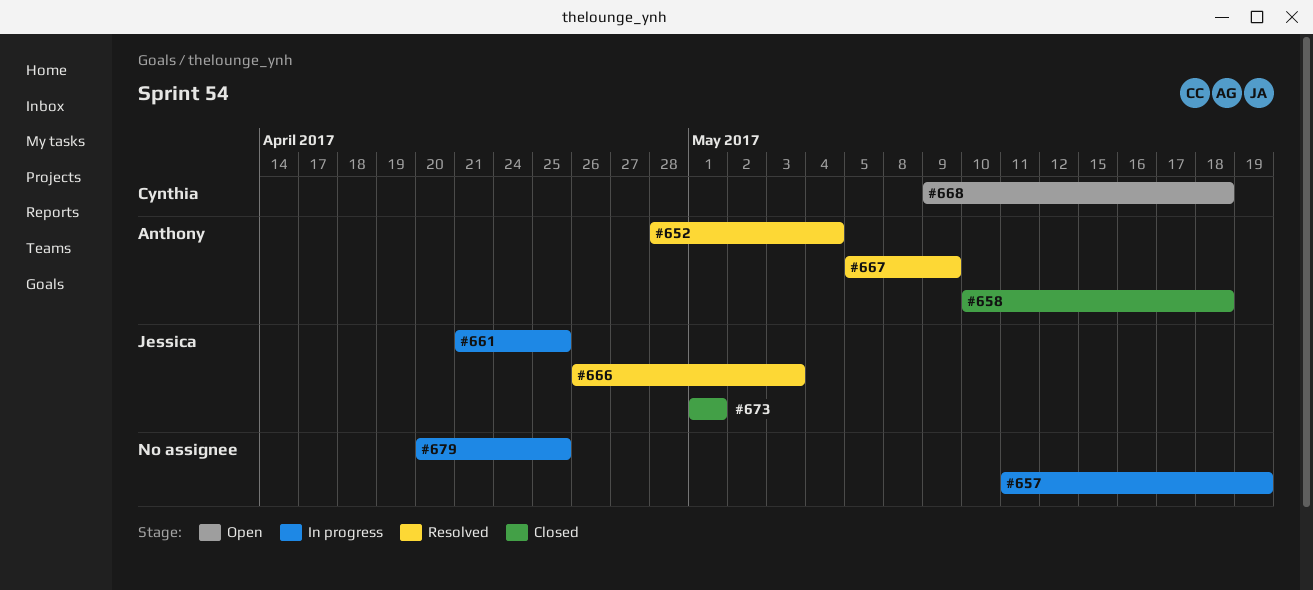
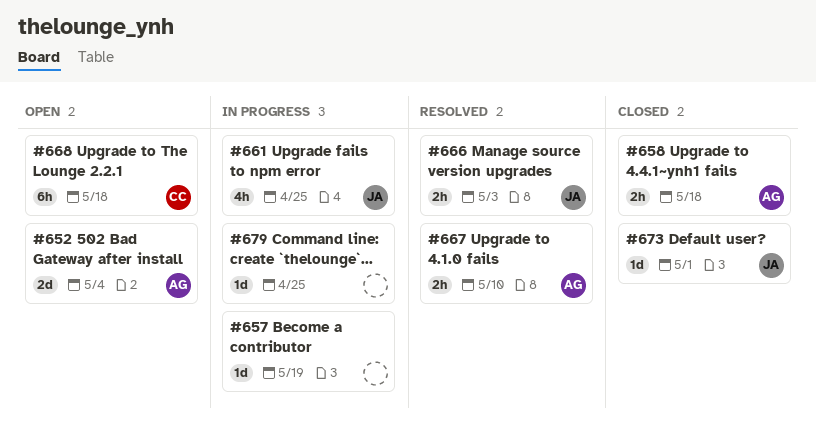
#652, status: Resolved -> Open
#667, due: May 9 -> May 10

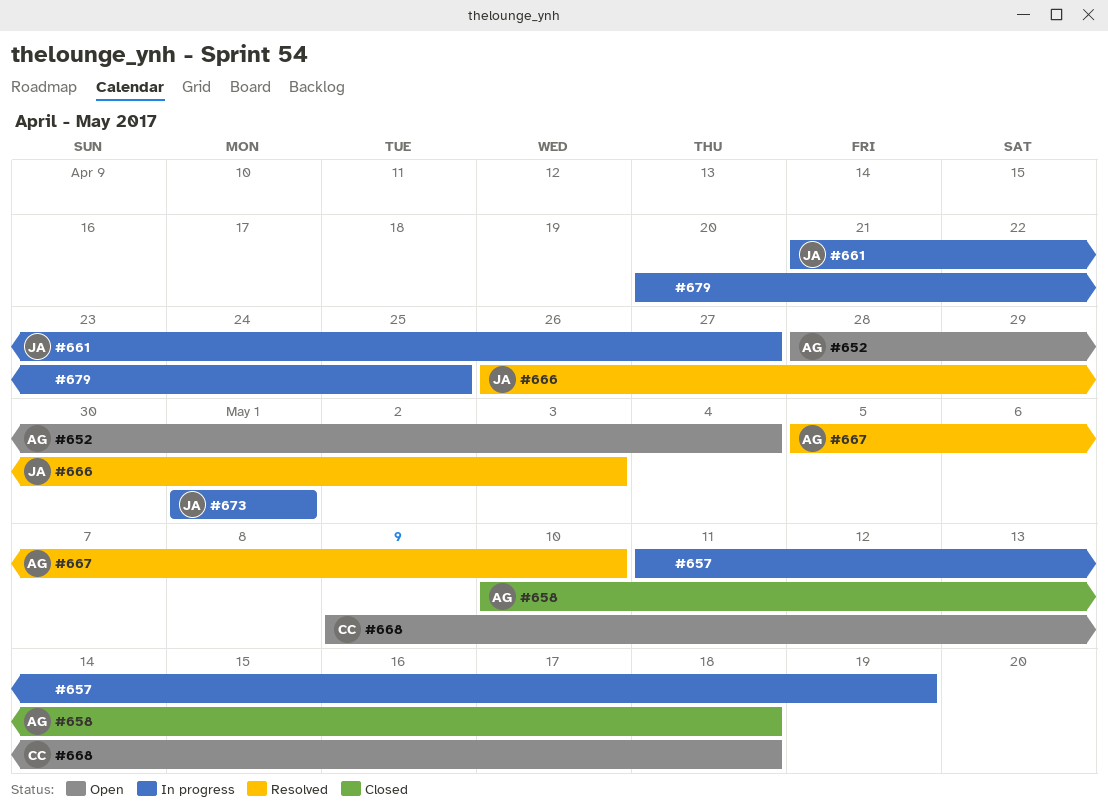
#661, due: Apr 25 -> Apr 27
#673, status: Closed -> In progress

